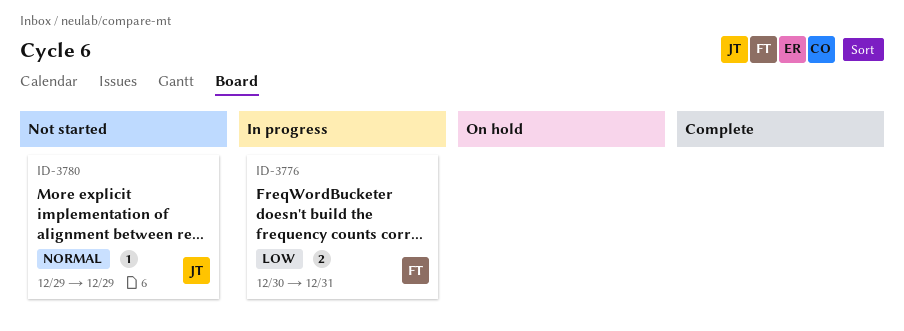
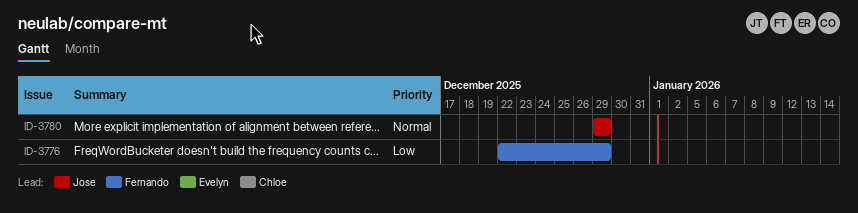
ID-3776, start: Dec 30 -> Dec 22
ID-3776, due: Dec 31 -> Dec 29

